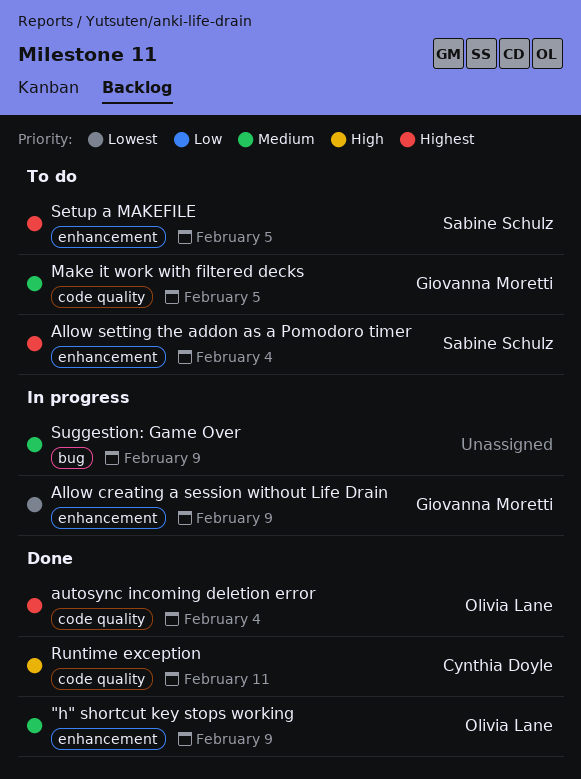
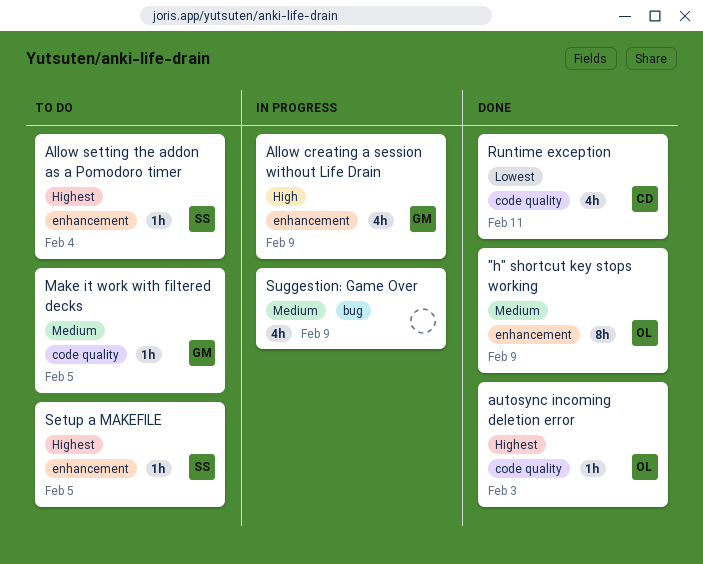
Allow creating a session without Life Drain, priority: Lowest -> High
autosync incoming deletion error, due: Feb 4 -> Feb 3
Runtime exception, priority: High -> Lowest

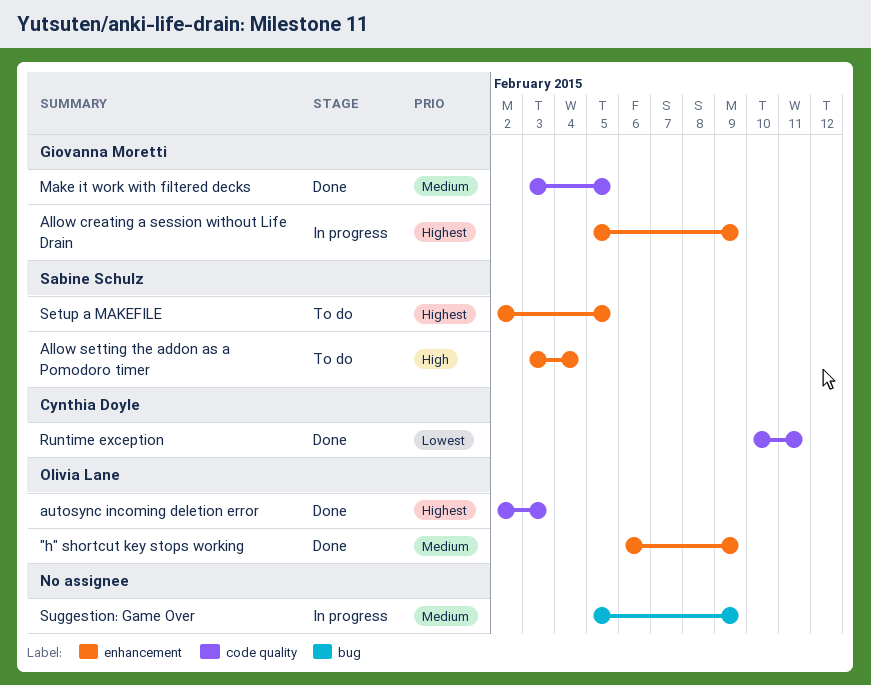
Allow creating a session without Life Drain, priority: High -> Highest
Allow setting the addon as a Pomodoro timer, priority: Highest -> High
Make it work with filtered decks, status: To do -> Done

